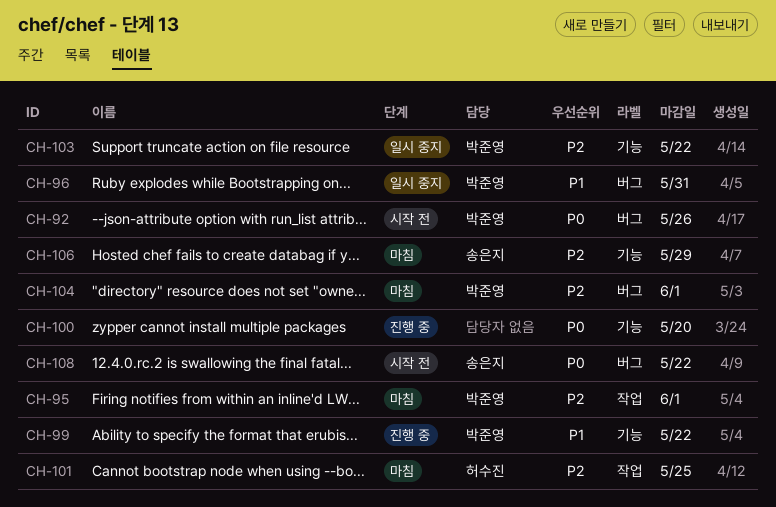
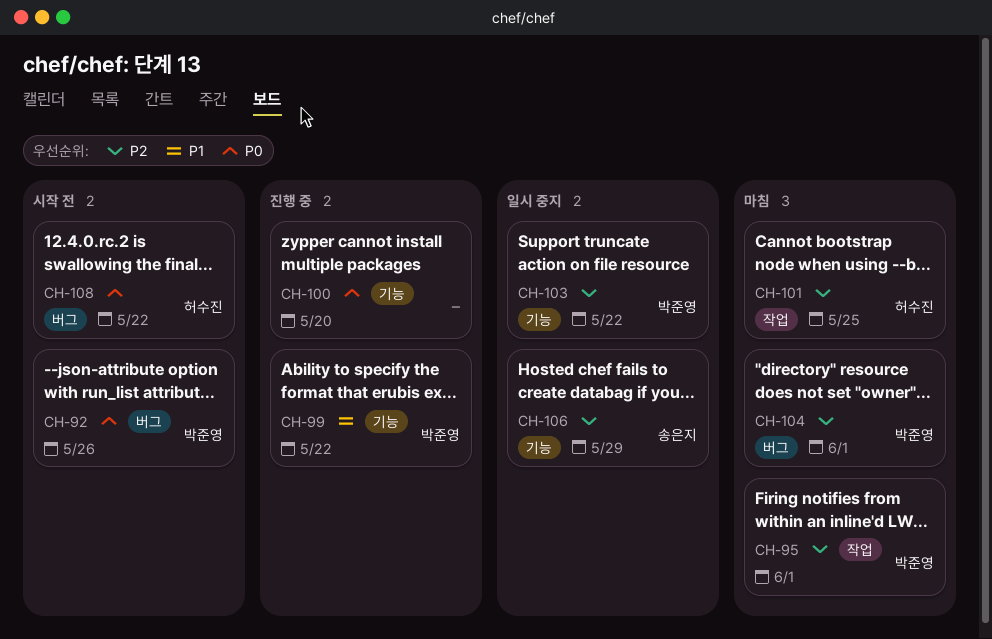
CH-96: present -> none
CH-106, status: 마침 -> 일시 중지
CH-108, owner: 송은지 -> 허수진

